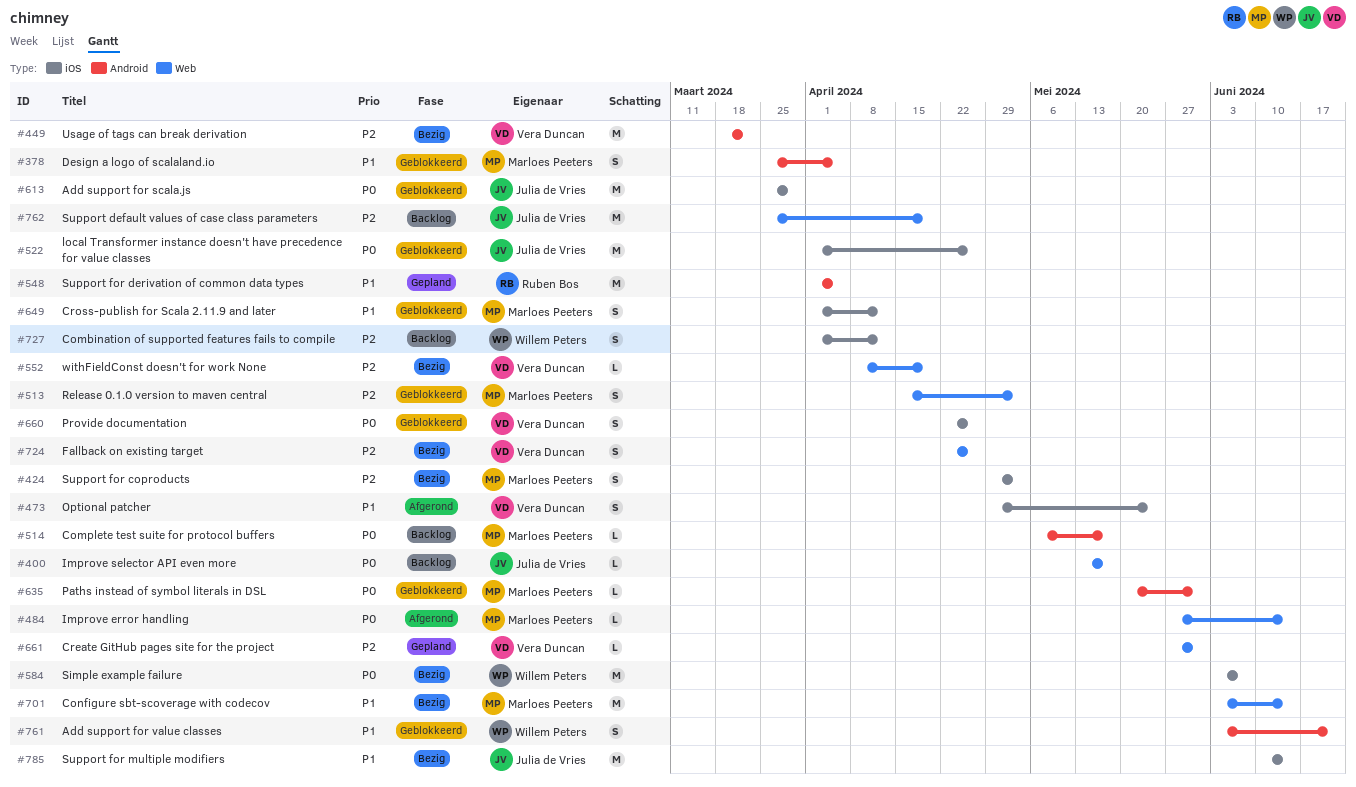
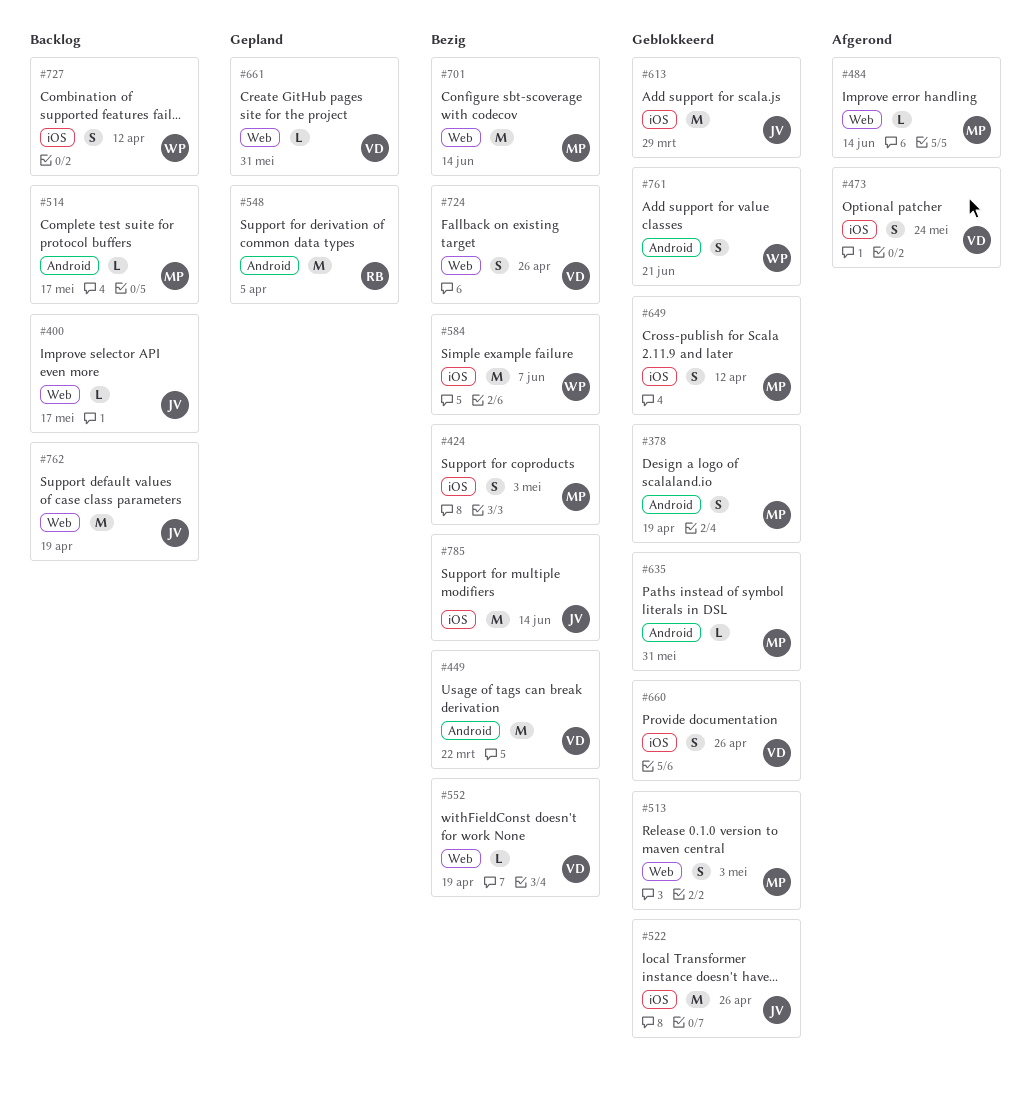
#378, due: Apr 5 -> Apr 19

